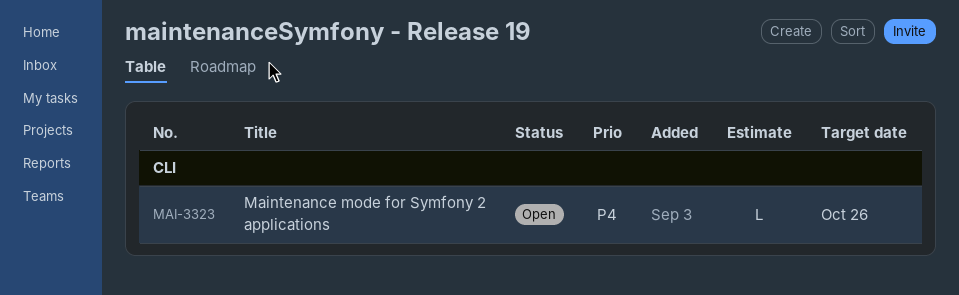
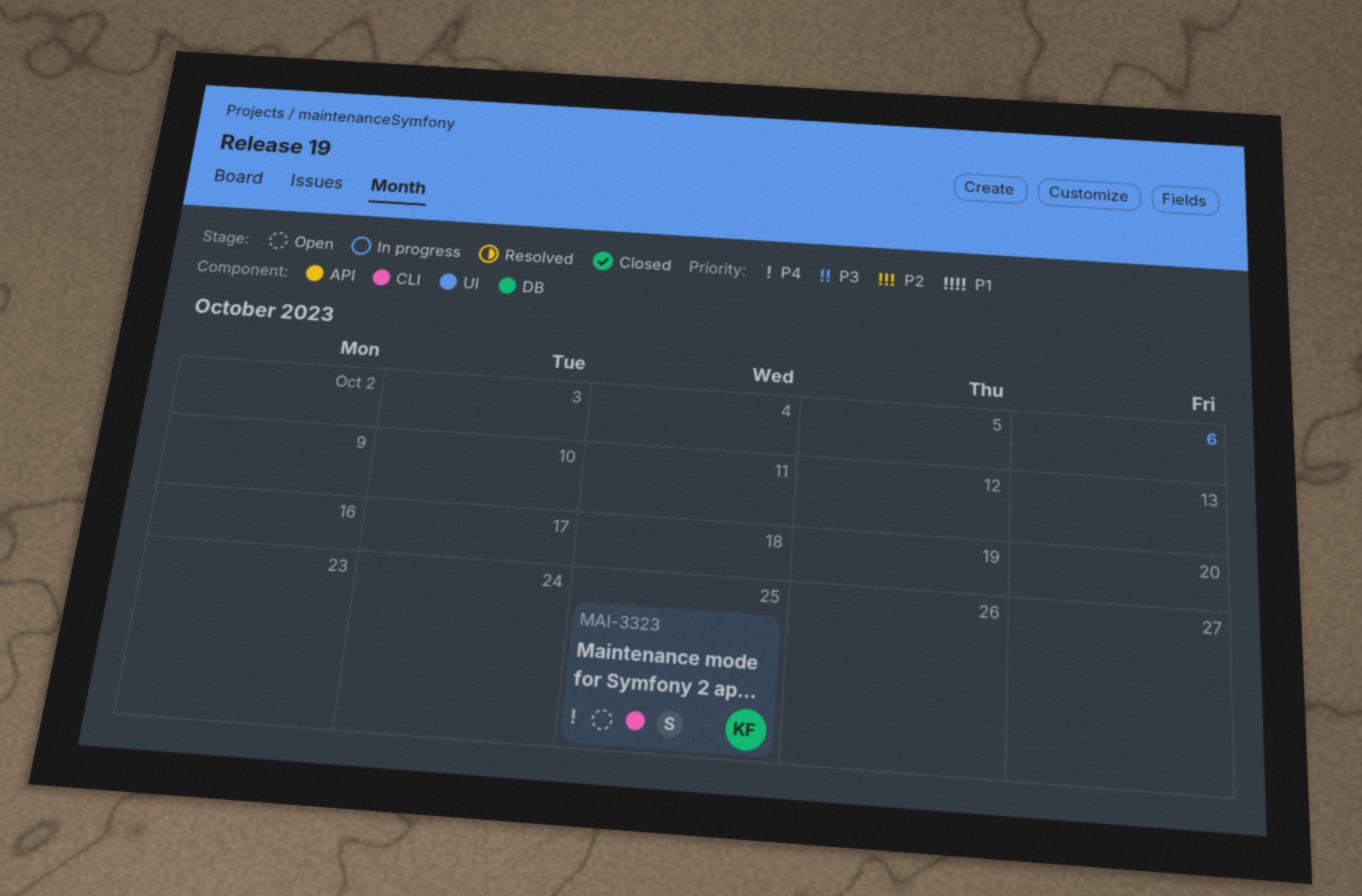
MAI-3323, estimate: L -> S
MAI-3323, due: Oct 26 -> Oct 25

